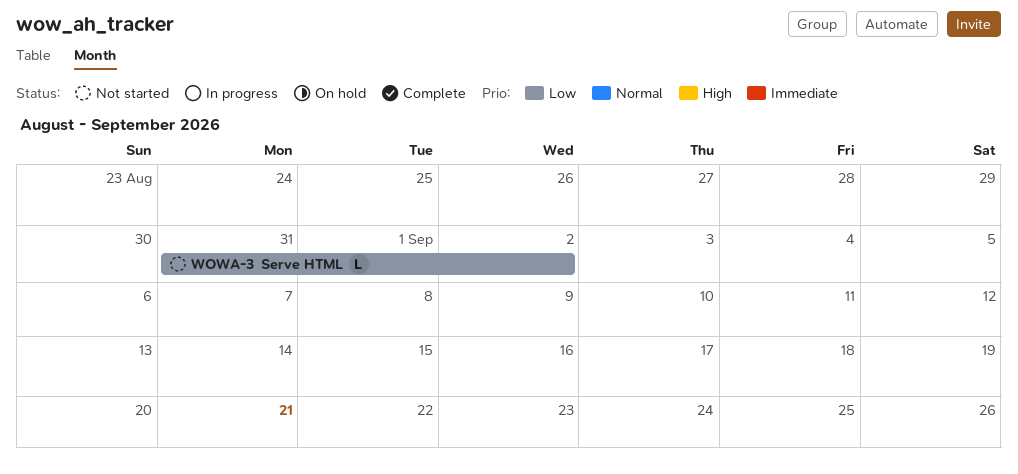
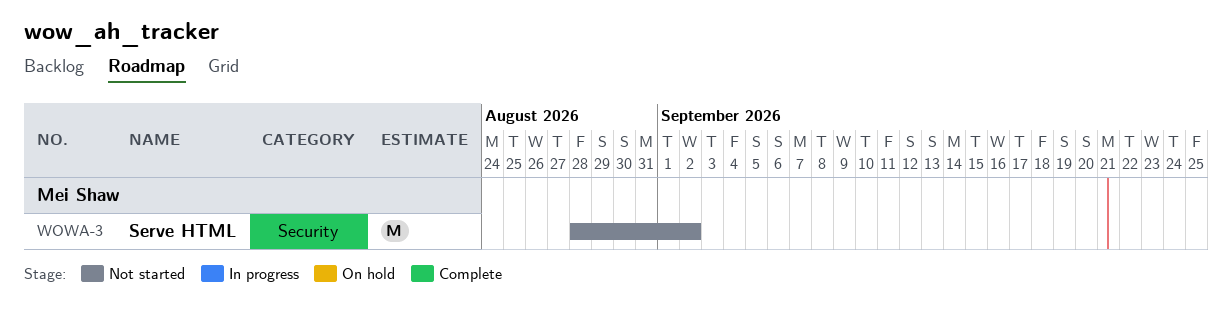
WOWA-3, estimate: L -> M
WOWA-3, start: Aug 31 -> Aug 28

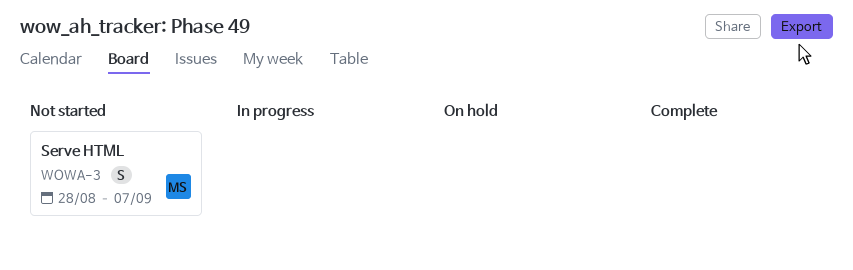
WOWA-3, estimate: M -> S
WOWA-3, due: Sep 2 -> Sep 7

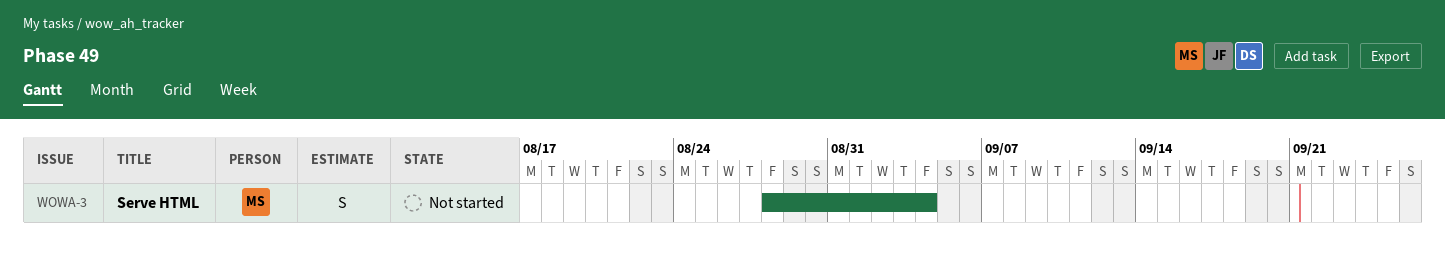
WOWA-3, due: Sep 7 -> Sep 4

